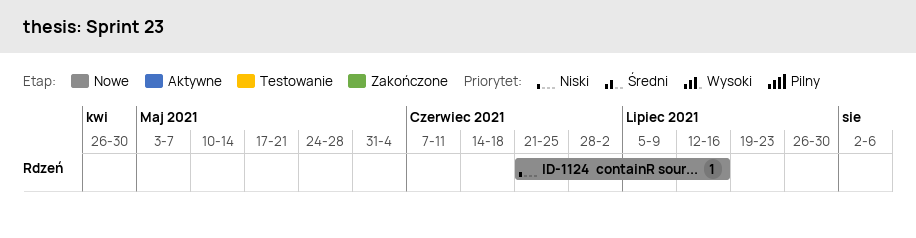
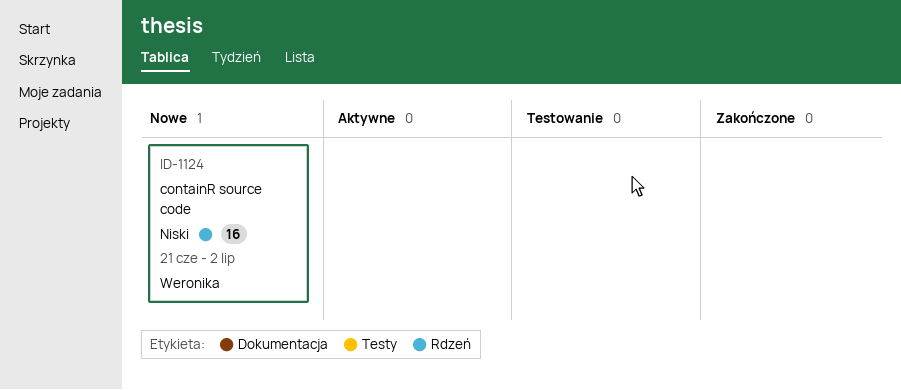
ID-1124, estimate: 1 -> 16
ID-1124, due: Jul 16 -> Jul 2

